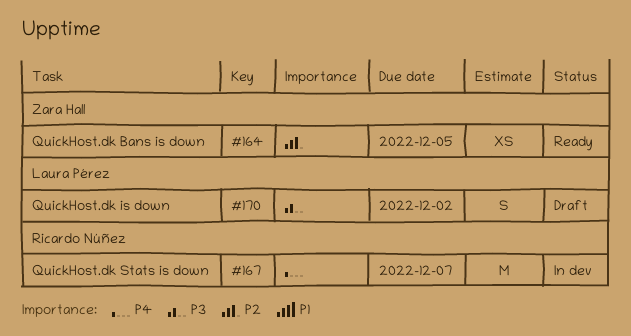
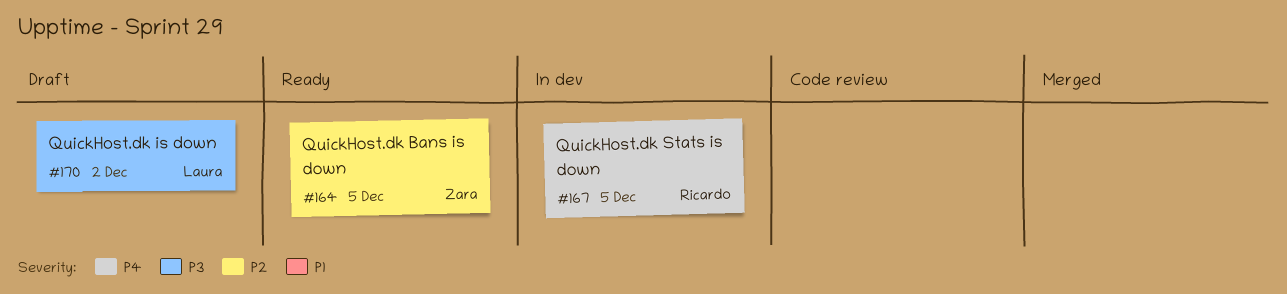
#167, due: Dec 7 -> Dec 5

